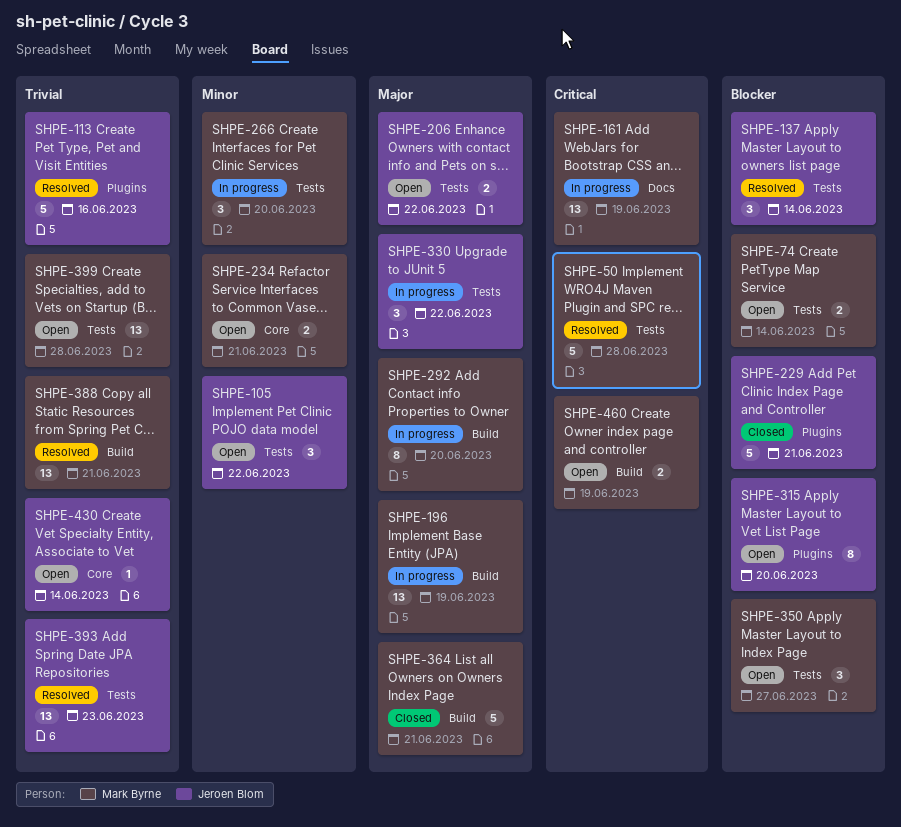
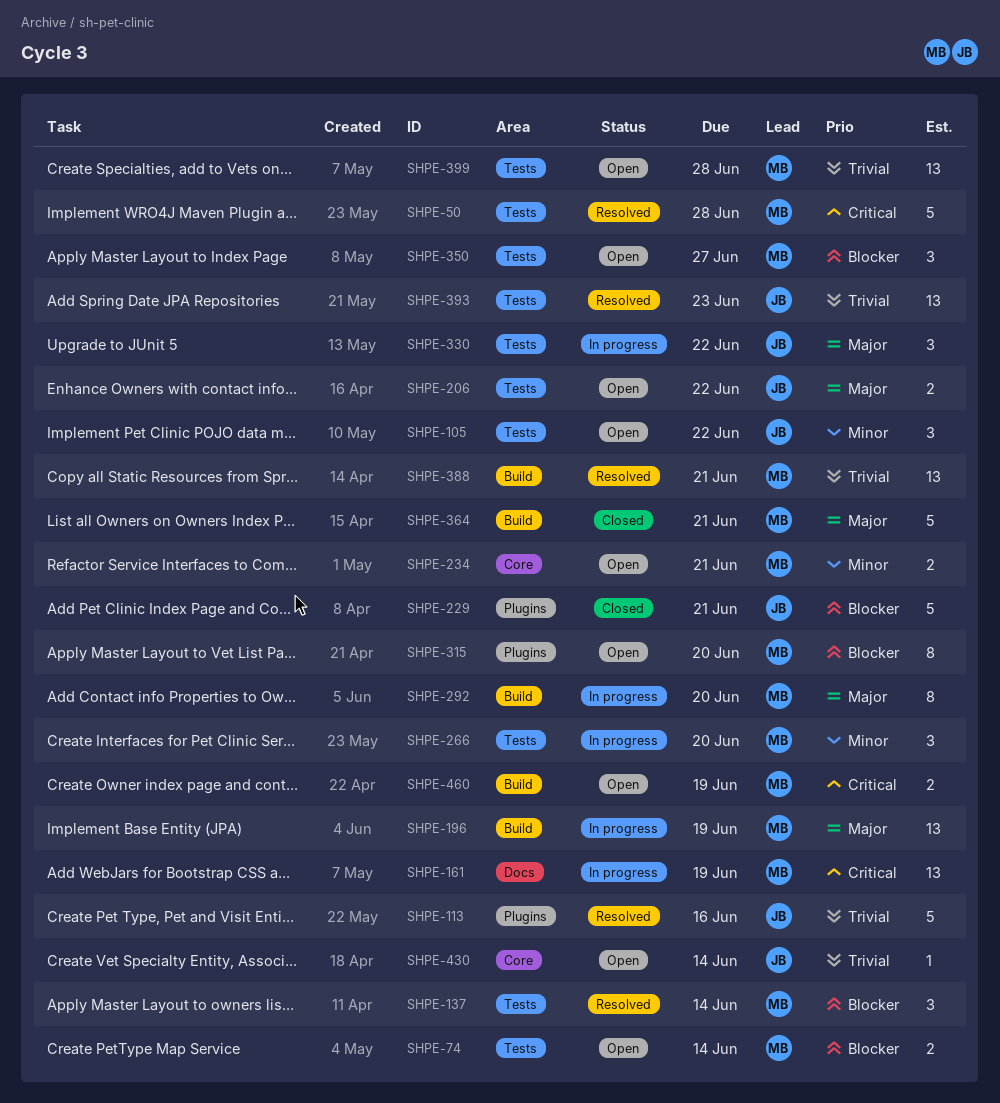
SHPE-137, owner: Jeroen Blom -> Mark Byrne
SHPE-315, owner: Jeroen Blom -> Mark Byrne

